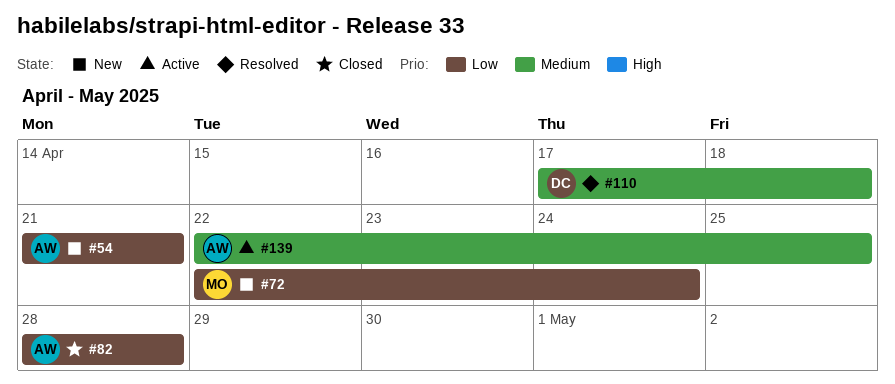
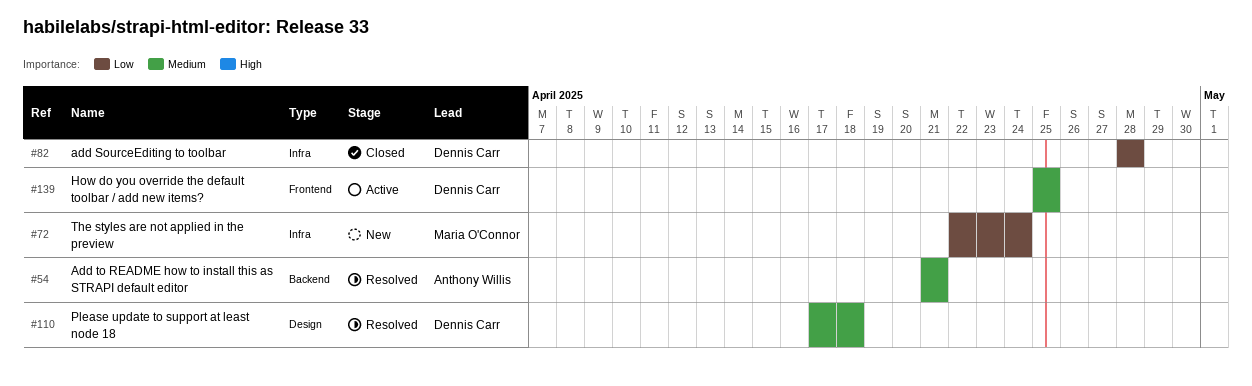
#54, status: New -> Resolved
#54, priority: Low -> Medium
#82, owner: Anthony Willis -> Dennis Carr
#139, owner: Anthony Willis -> Dennis Carr
#139, start: Apr 22 -> Apr 25

